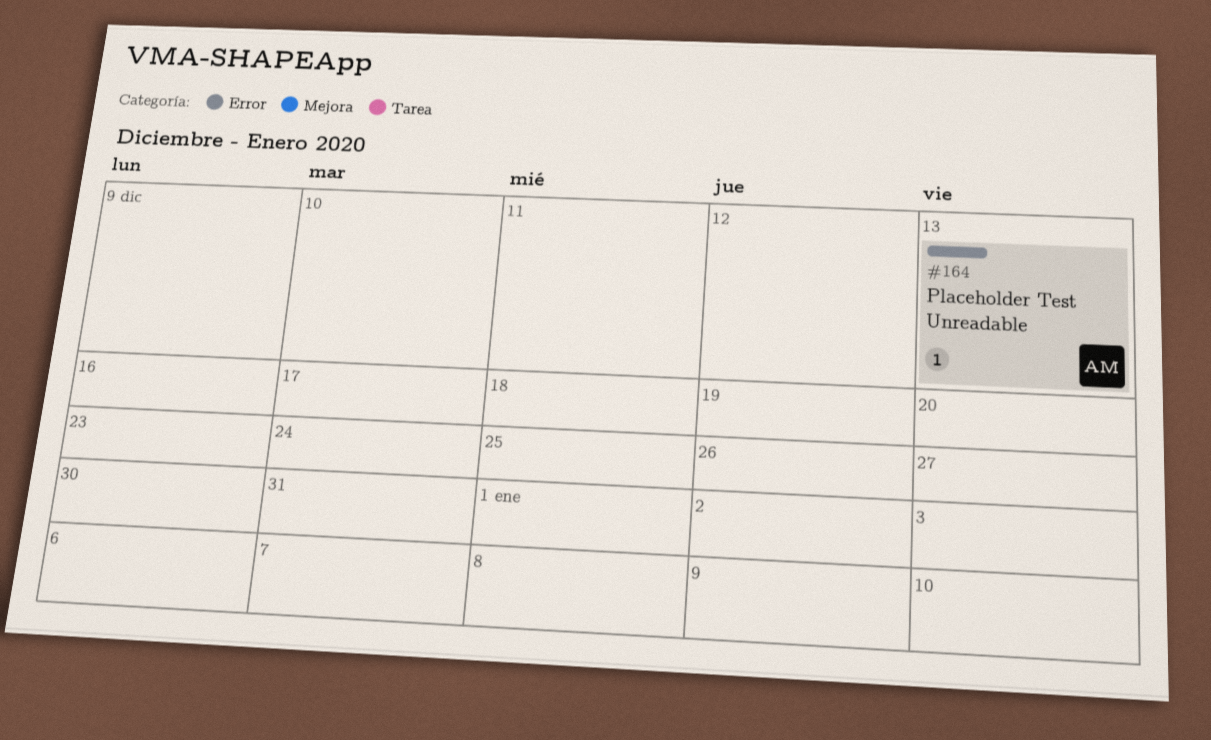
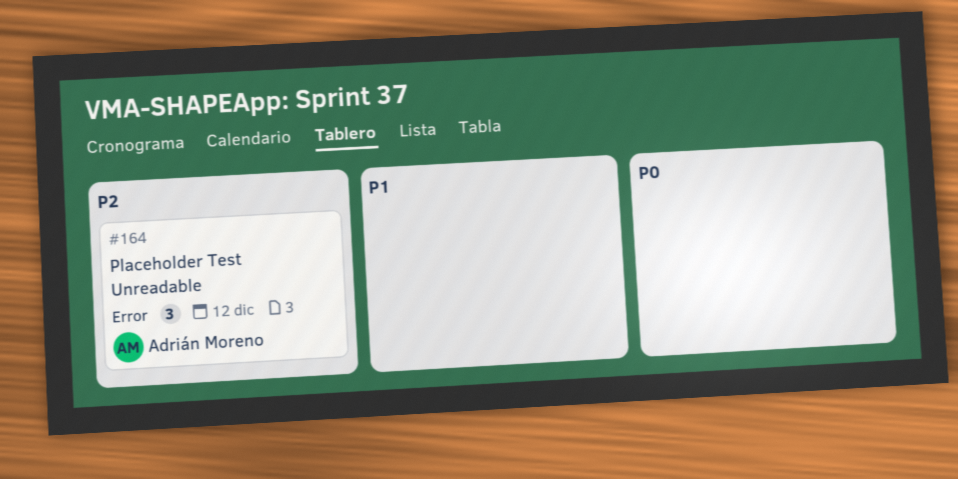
#164, estimate: 1 -> 3
#164, due: Dec 13 -> Dec 12

